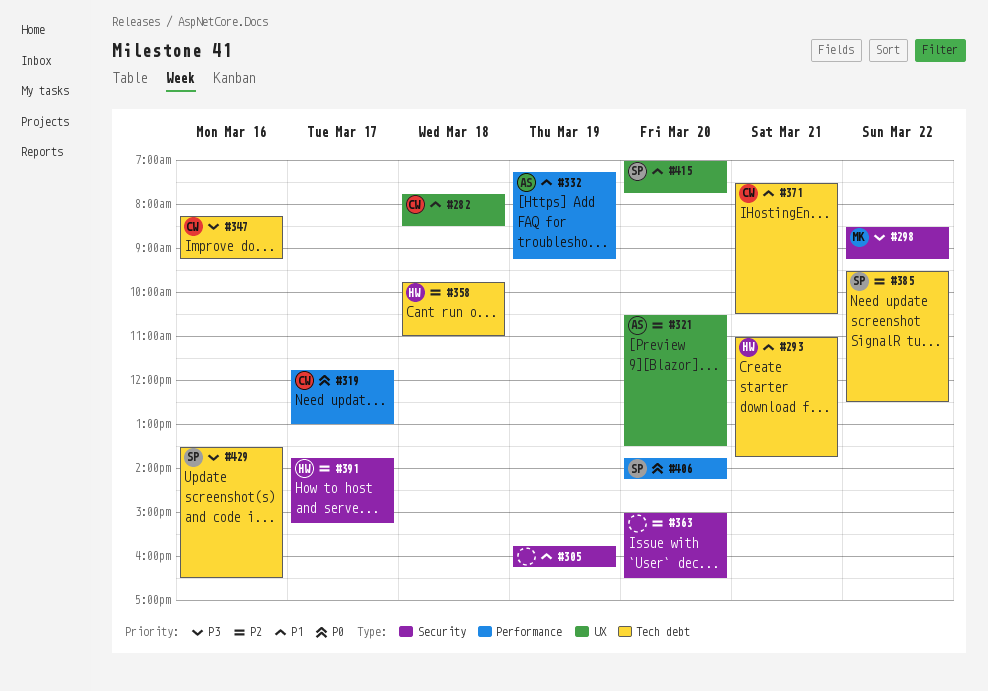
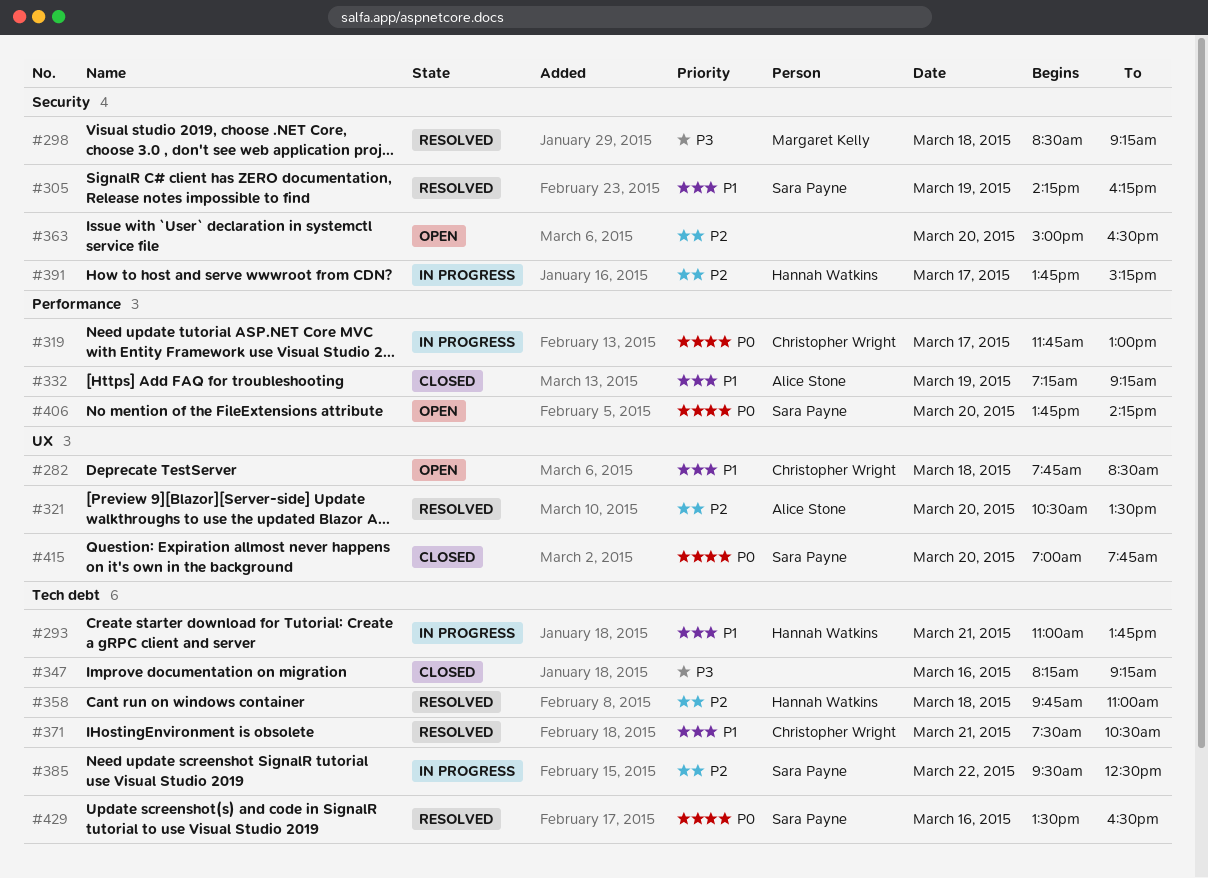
#298, day: Mar 22 -> Mar 18
#305, owner: none -> Sara Payne
#305, begins: 15:45 -> 14:15
#347, owner: Christopher Wright -> none
#415, priority: P1 -> P0
#429, priority: P3 -> P0

